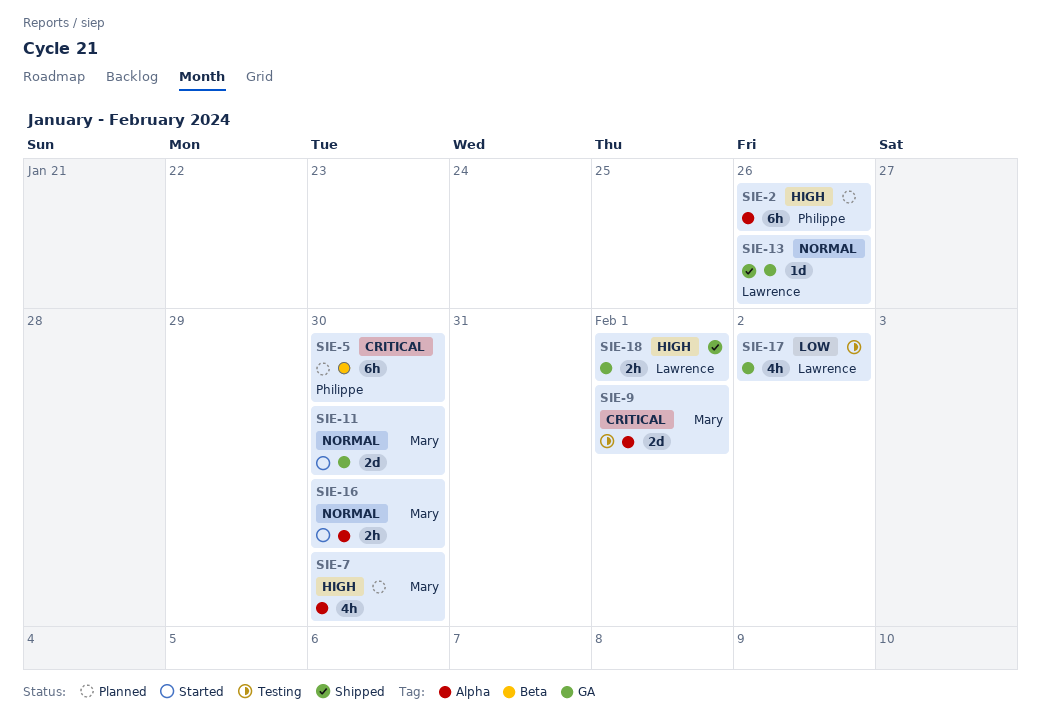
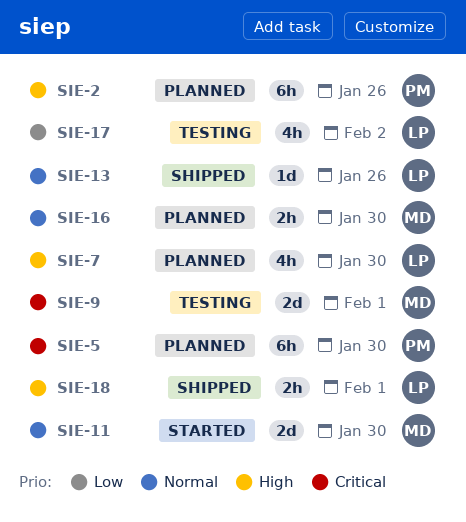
SIE-7, owner: Mary -> Lawrence
SIE-16, status: Started -> Planned

